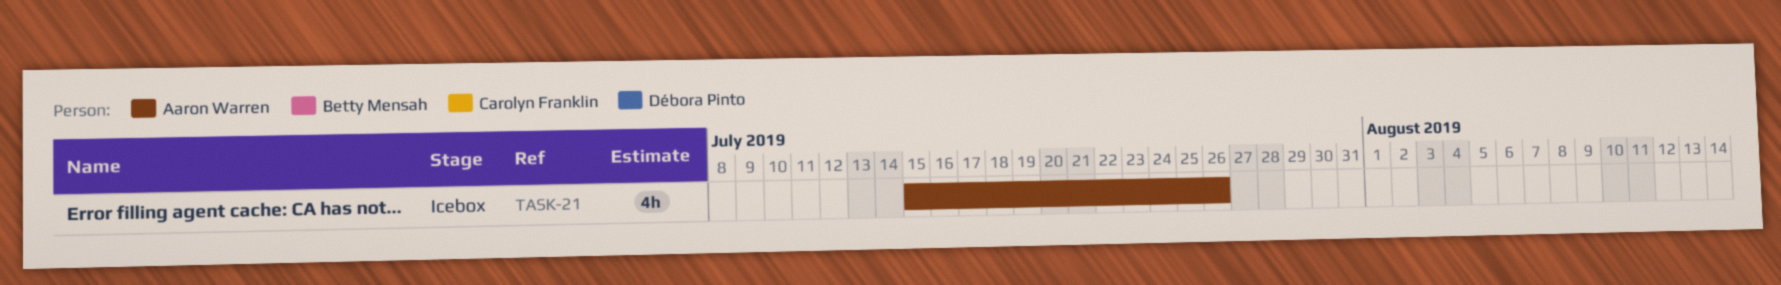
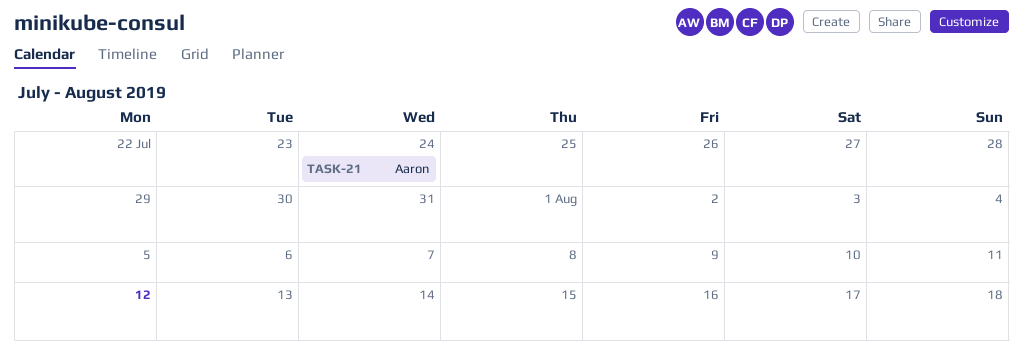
TASK-21, due: Jul 26 -> Jul 24

